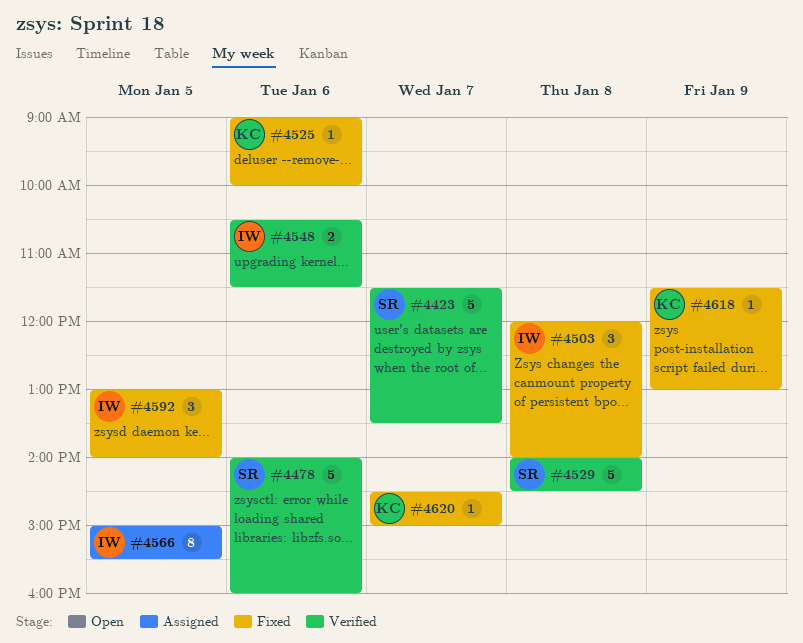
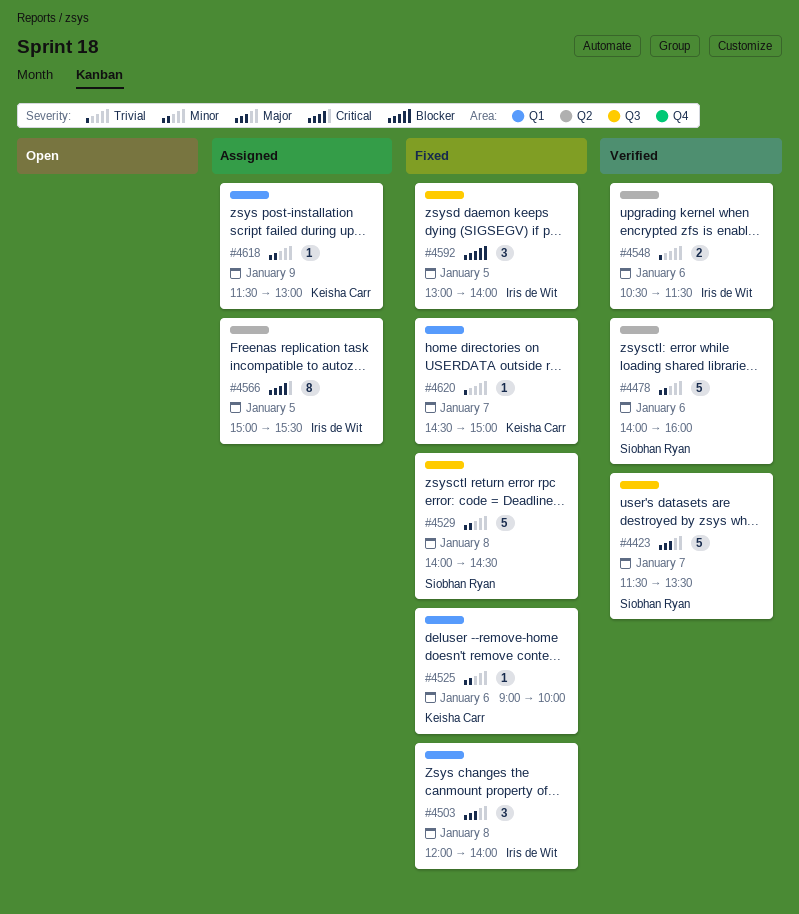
#4529, status: Verified -> Fixed
#4618, status: Fixed -> Assigned

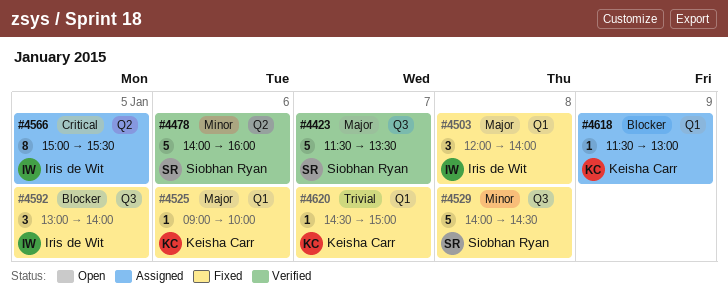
#4525, priority: Minor -> Major
#4548: present -> none
#4618, priority: Minor -> Blocker

